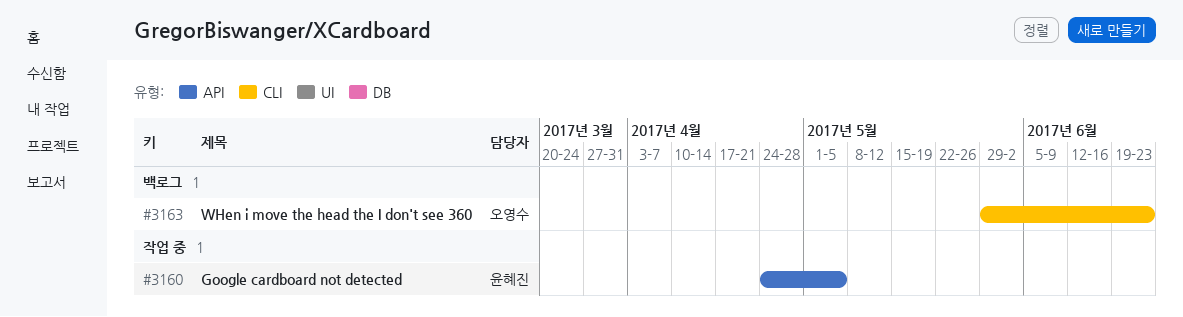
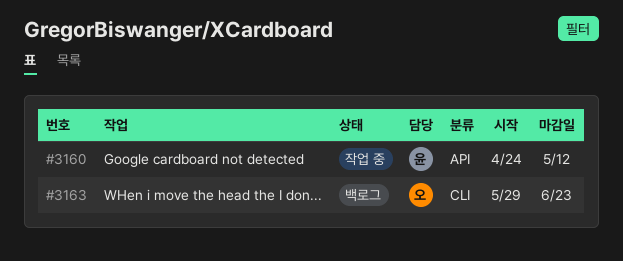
#3160, due: May 5 -> May 12

